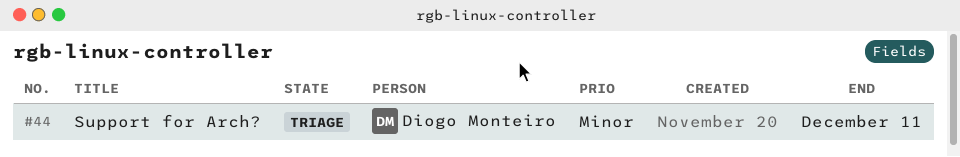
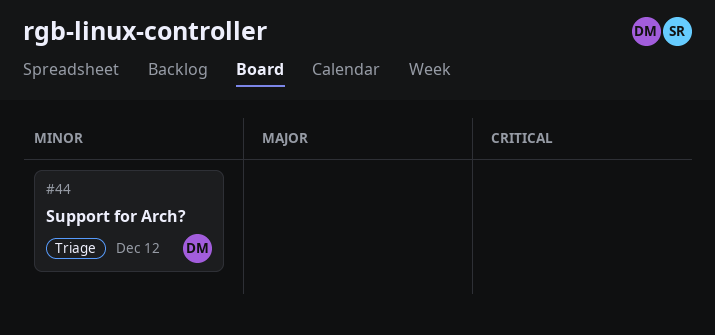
#44, due: Dec 11 -> Dec 12

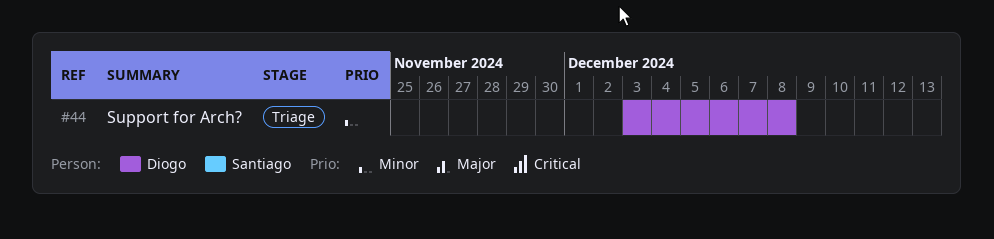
#44, due: Dec 12 -> Dec 8

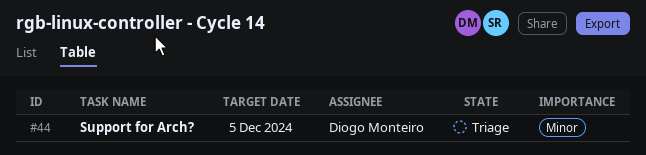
#44, due: Dec 8 -> Dec 5

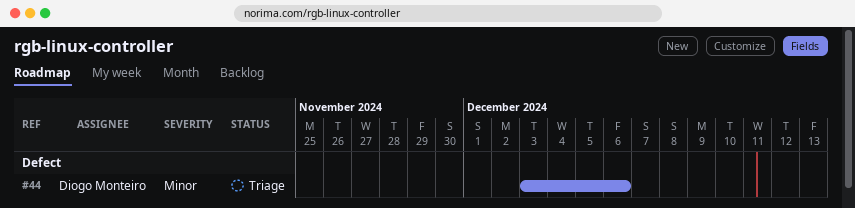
#44, due: Dec 5 -> Dec 6

